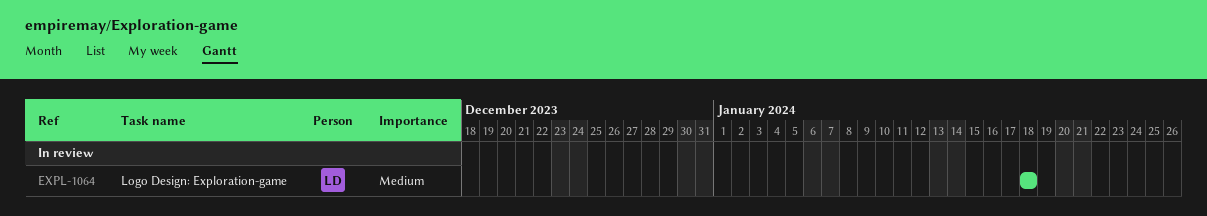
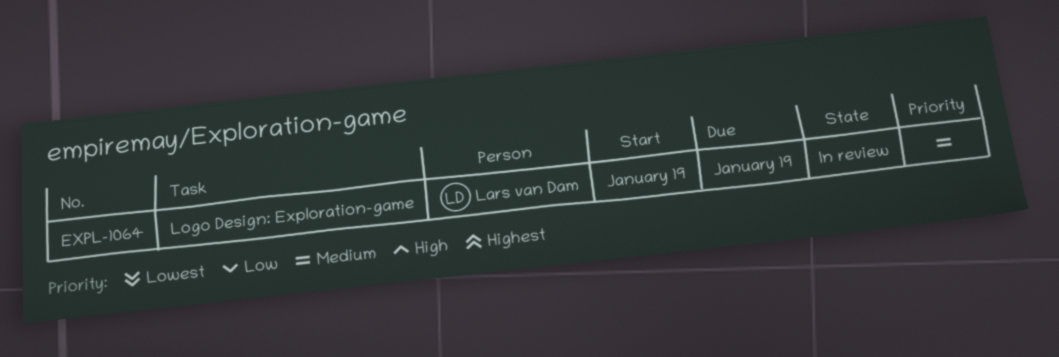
EXPL-1064, start: Jan 18 -> Jan 19
EXPL-1064, due: Jan 18 -> Jan 19

